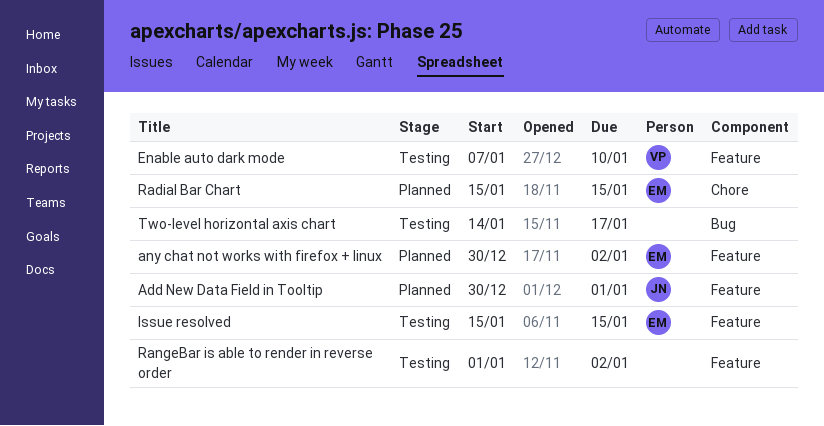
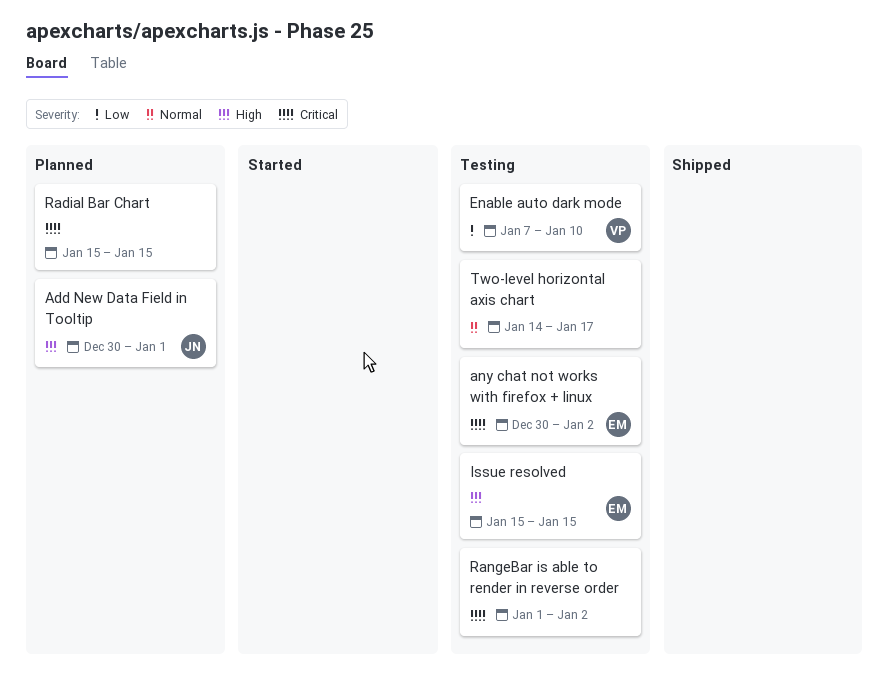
any chat not works with firefox + linux, status: Planned -> Testing
Radial Bar Chart, owner: EM -> none

